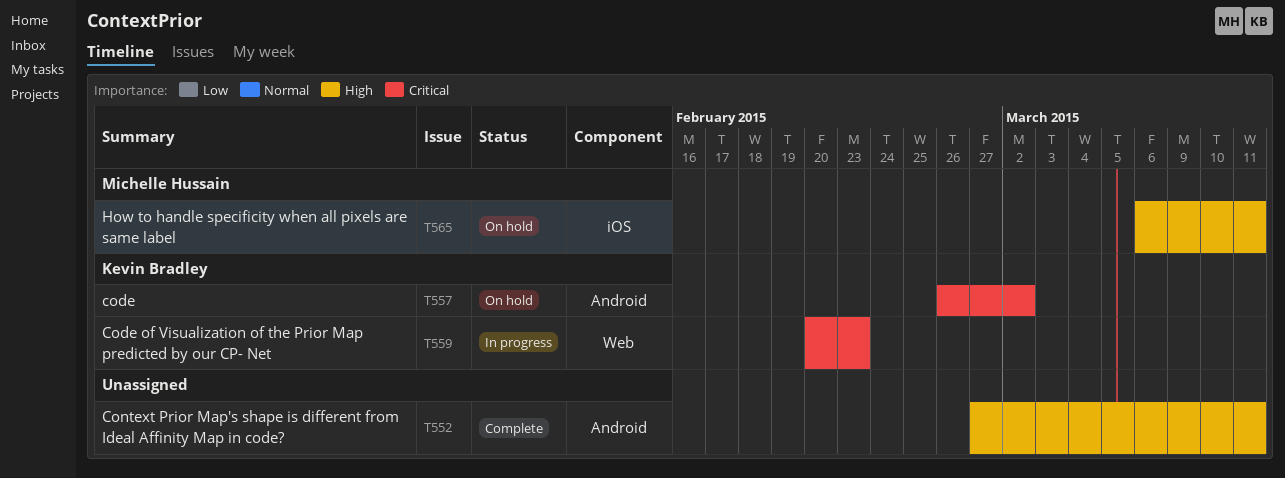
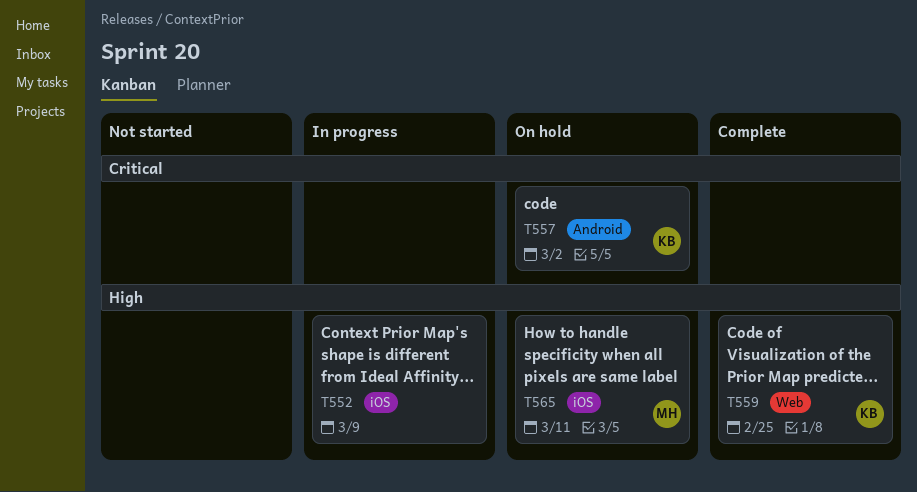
T552, status: Complete -> In progress
T552, label: Android -> iOS
T552, due: Mar 11 -> Mar 9
T559, status: In progress -> Complete
T559, priority: Critical -> High
T559, due: Feb 23 -> Feb 25

